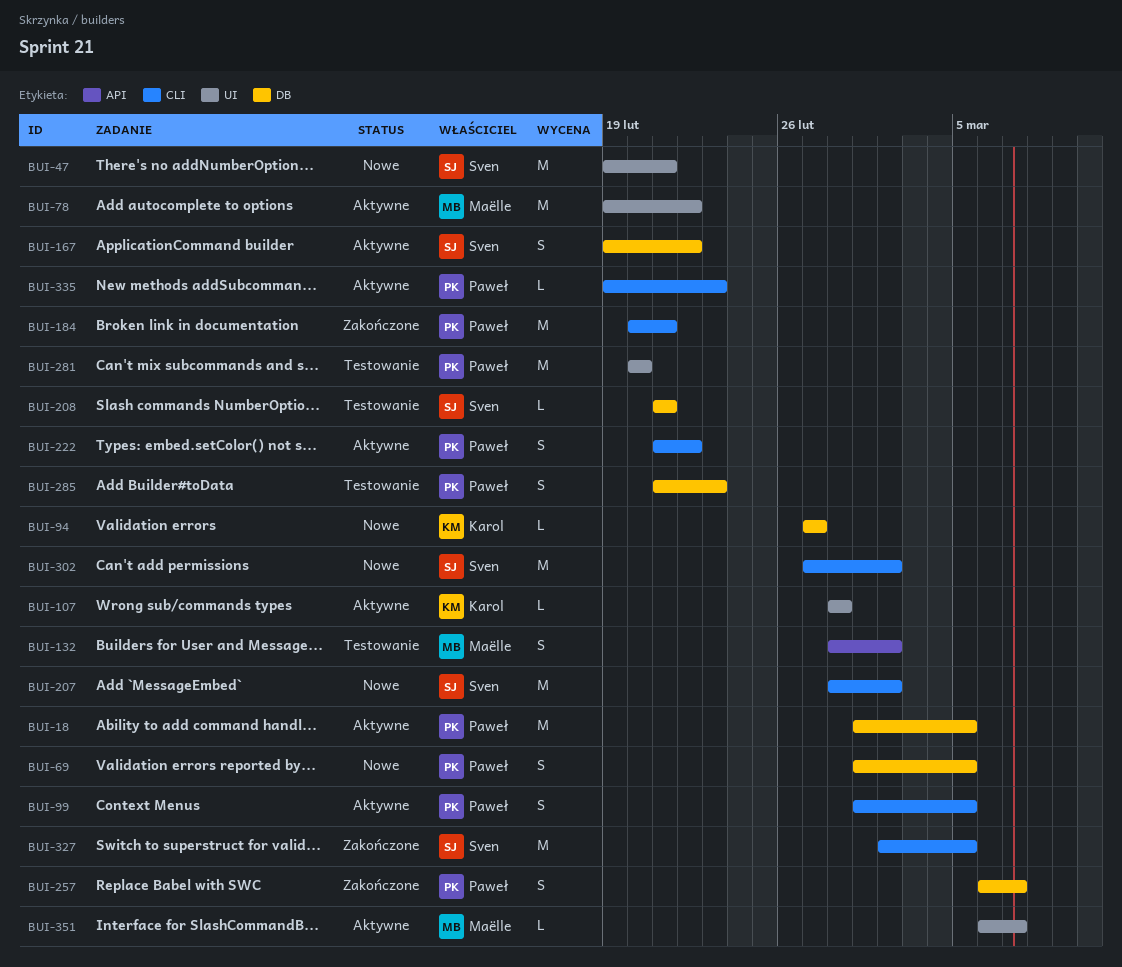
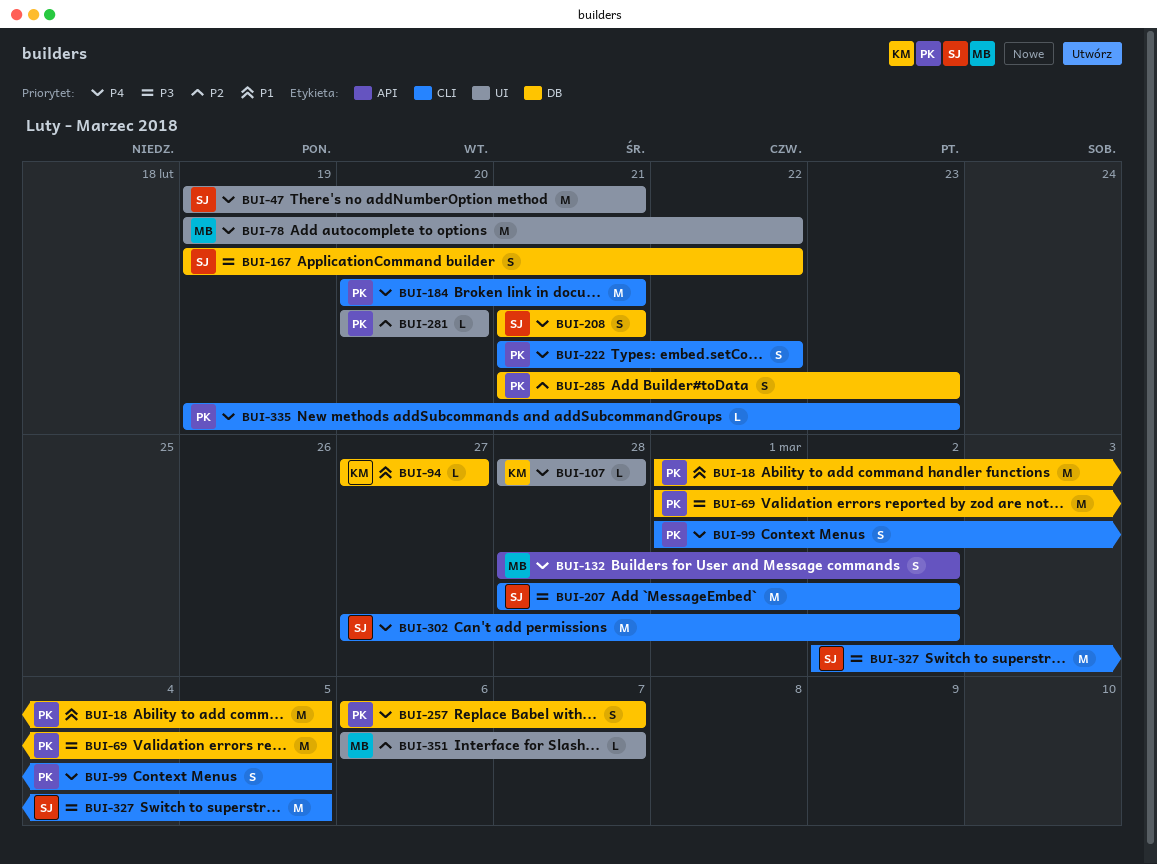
BUI-69, estimate: S -> M
BUI-208, estimate: L -> S
BUI-281, estimate: M -> L

